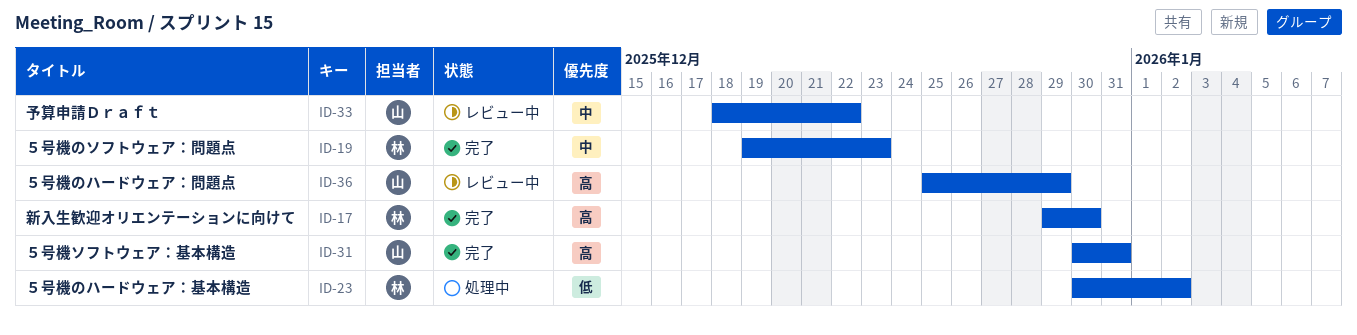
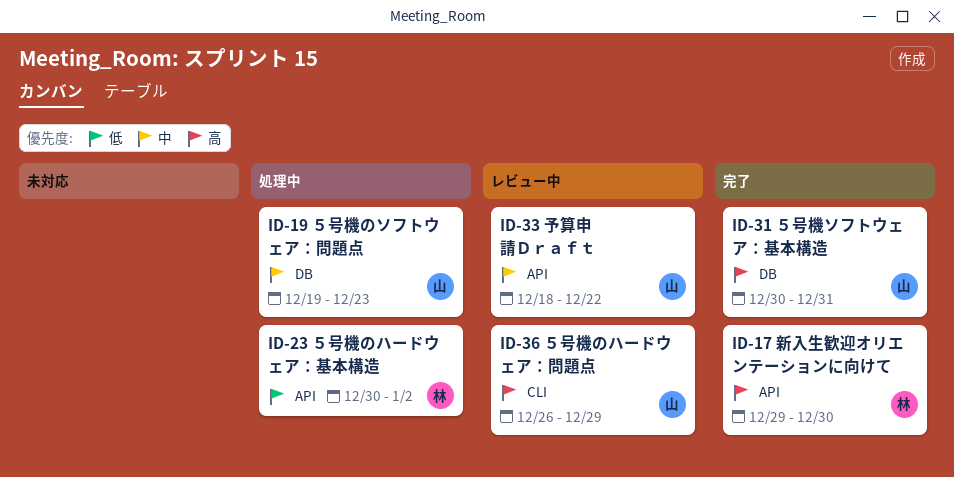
ID-19, status: 完了 -> 処理中
ID-19, owner: 林 -> 山
ID-36, start: Dec 25 -> Dec 26

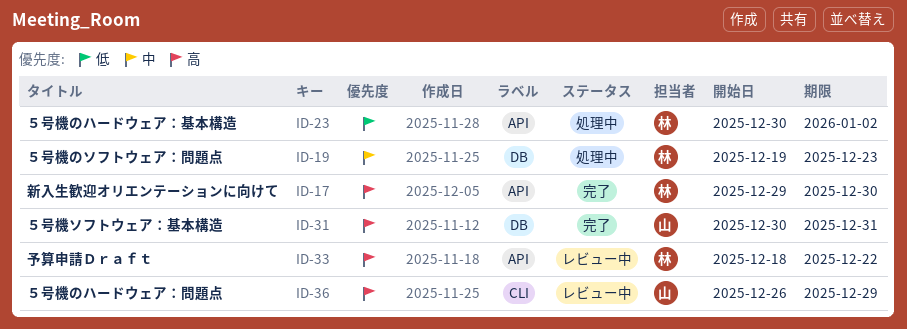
ID-19, owner: 山 -> 林
ID-33, owner: 山 -> 林
ID-33, priority: 中 -> 高

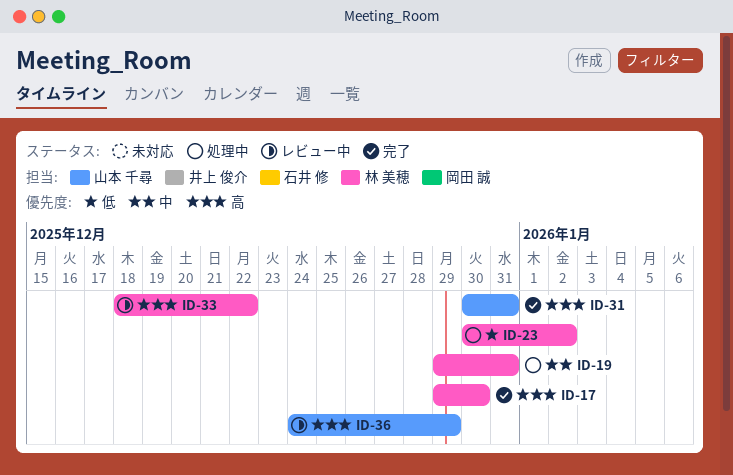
ID-19, start: Dec 19 -> Dec 29
ID-19, due: Dec 23 -> Dec 31
ID-36, start: Dec 26 -> Dec 24

